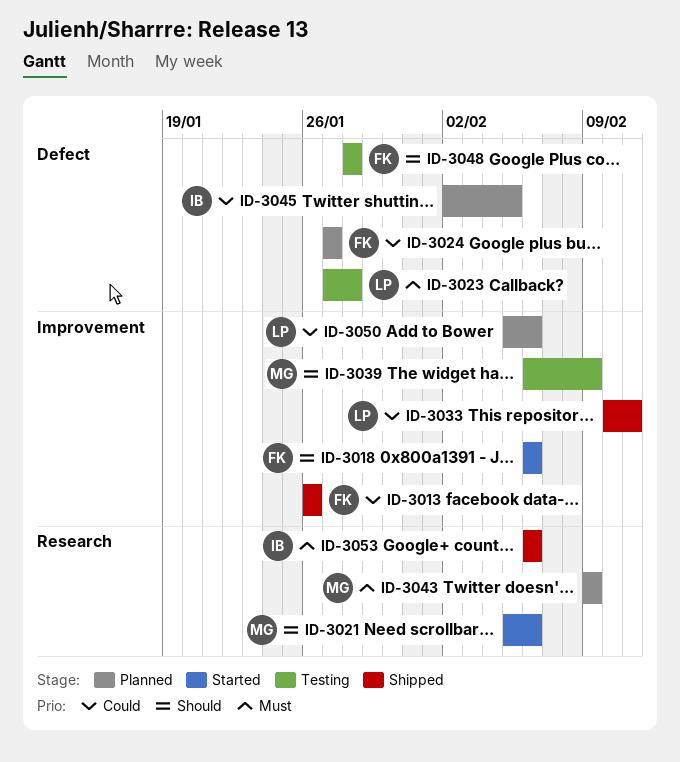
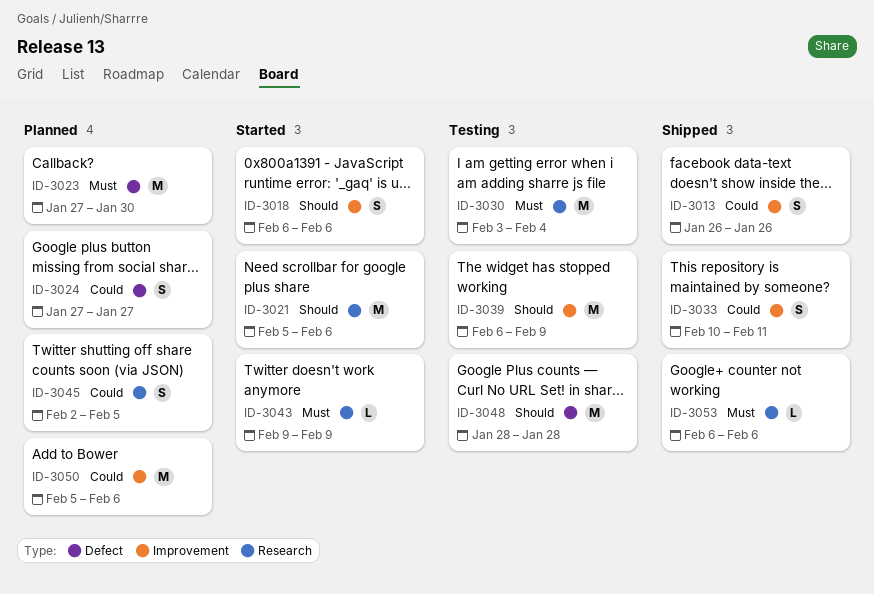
ID-3023, status: Testing -> Planned
ID-3023, due: Jan 28 -> Jan 30
ID-3030: none -> present
ID-3043, status: Planned -> Started
ID-3045, label: Defect -> Research

